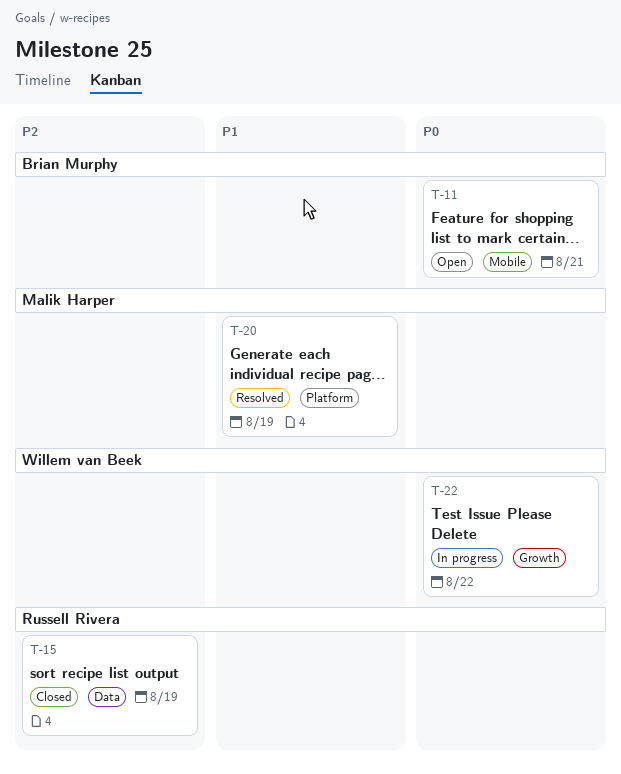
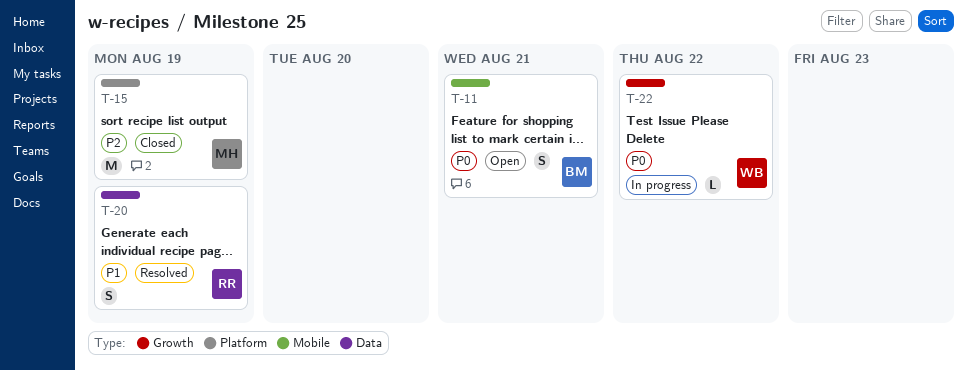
T-15, owner: Russell Rivera -> Malik Harper
T-15, label: Data -> Platform
T-20, owner: Malik Harper -> Russell Rivera
T-20, label: Platform -> Data

